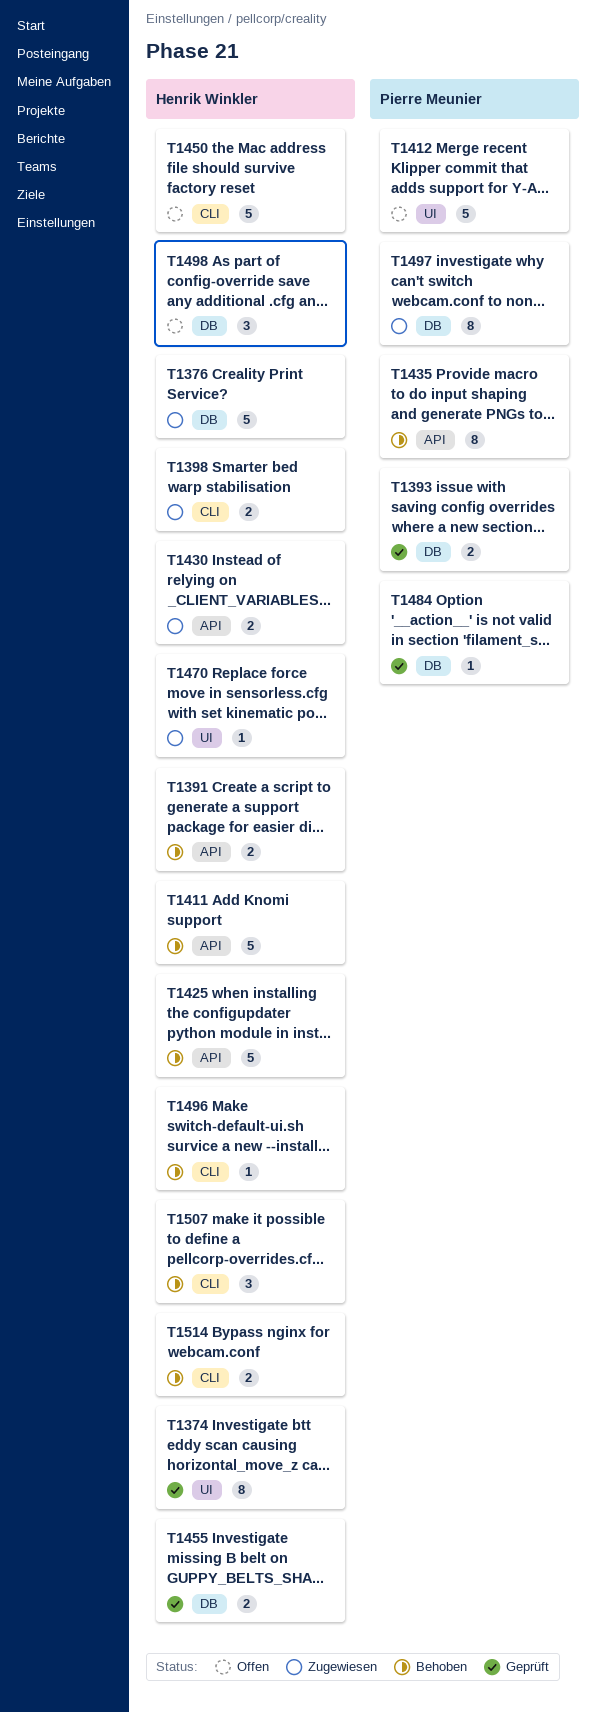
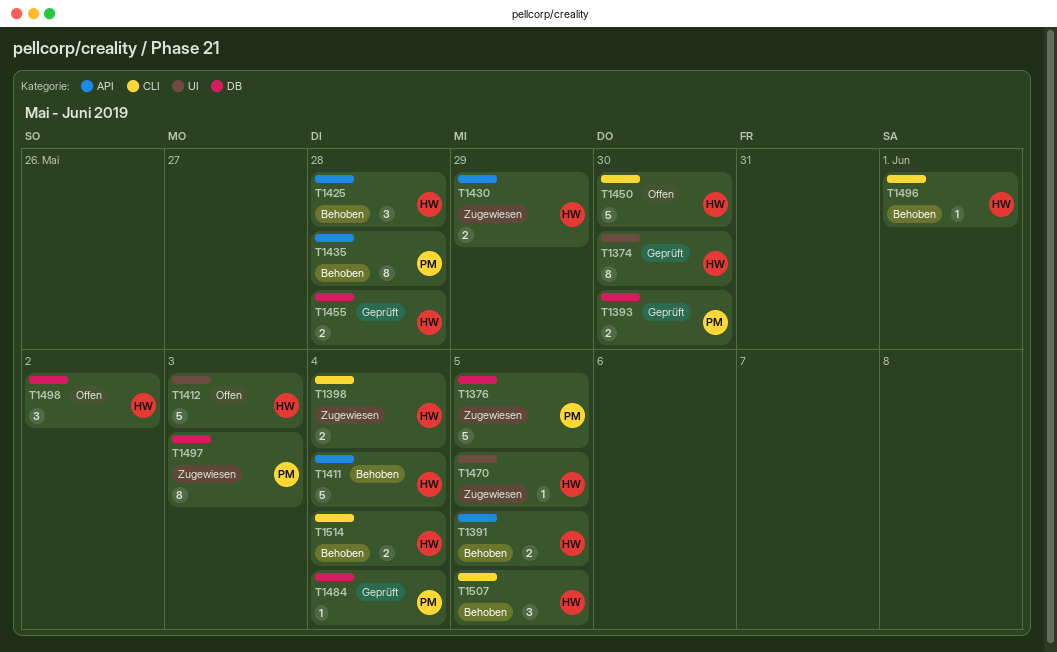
T1376, owner: Henrik Winkler -> Pierre Meunier
T1412, owner: Pierre Meunier -> Henrik Winkler
T1425, estimate: 5 -> 3

